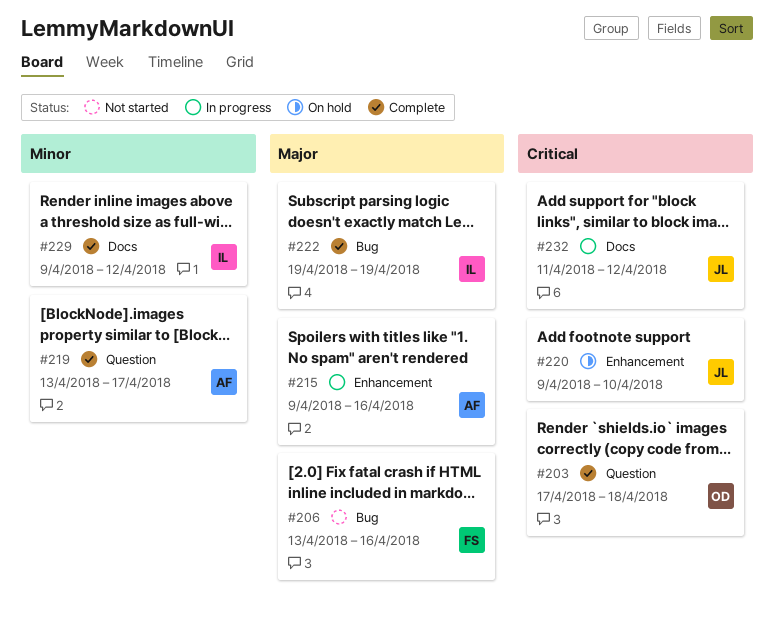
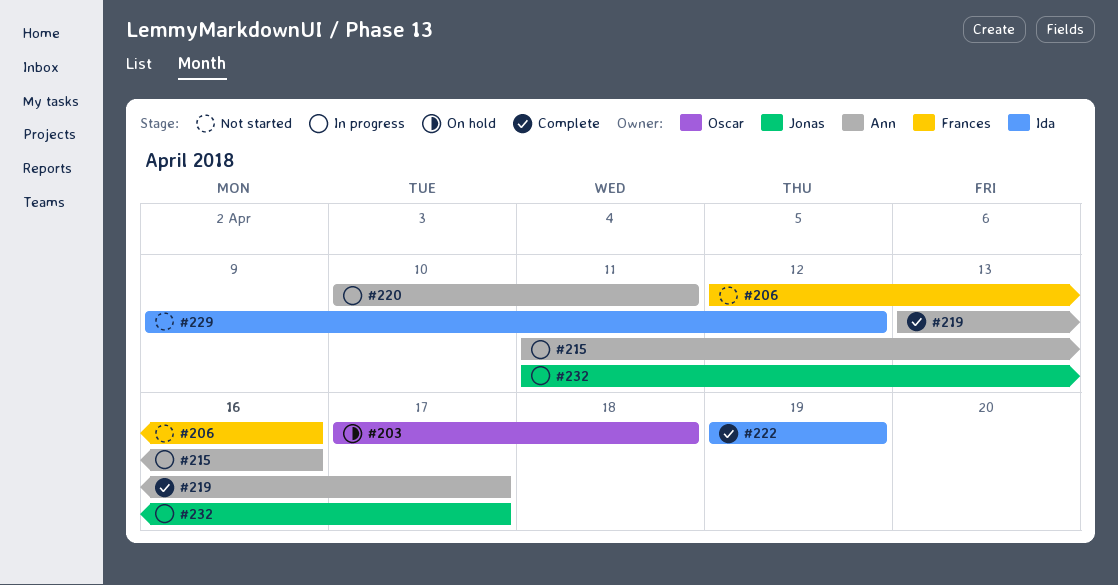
#203, status: Complete -> On hold
#206, start: Apr 13 -> Apr 12
#215, start: Apr 9 -> Apr 11
#220, status: On hold -> In progress
#220, owner: Jonas -> Ann
#220, start: Apr 9 -> Apr 10
#220, due: Apr 10 -> Apr 11
#229, status: Complete -> Not started
#232, due: Apr 12 -> Apr 17

